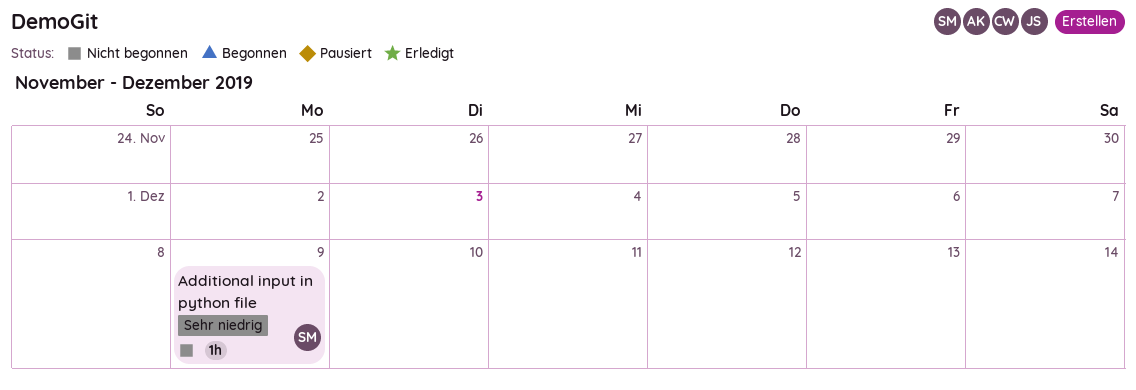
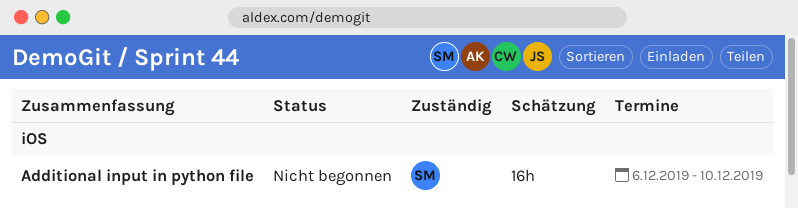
Additional input in python file, estimate: 1h -> 16h
Additional input in python file, due: Dec 9 -> Dec 10

